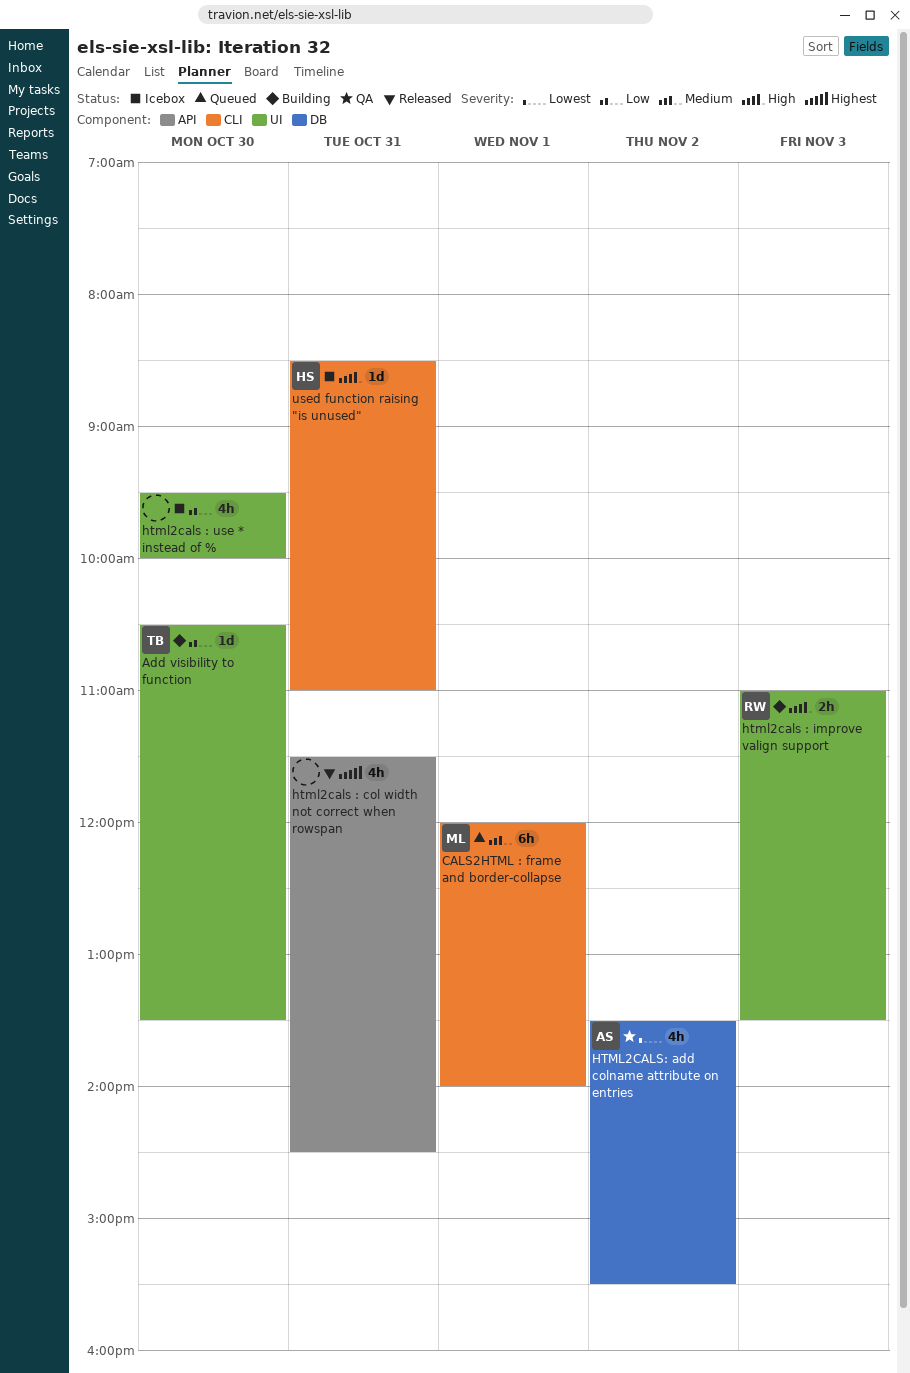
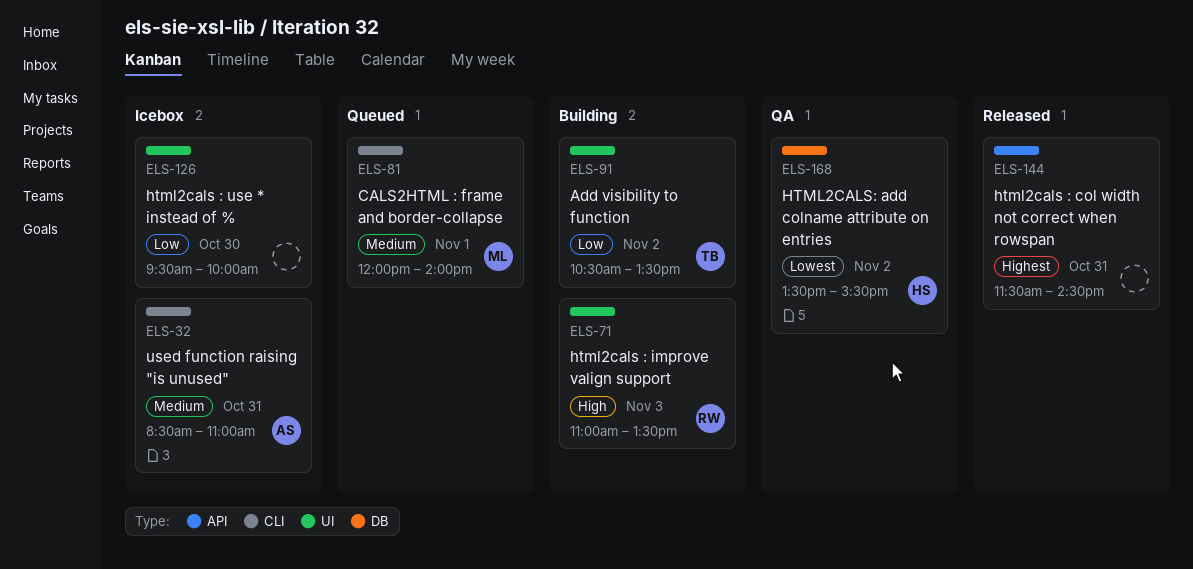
Add visibility to function, day: Oct 30 -> Nov 2
HTML2CALS: add colname attribute on entries, owner: AS -> HS
used function raising "is unused", owner: HS -> AS
used function raising "is unused", priority: High -> Medium

